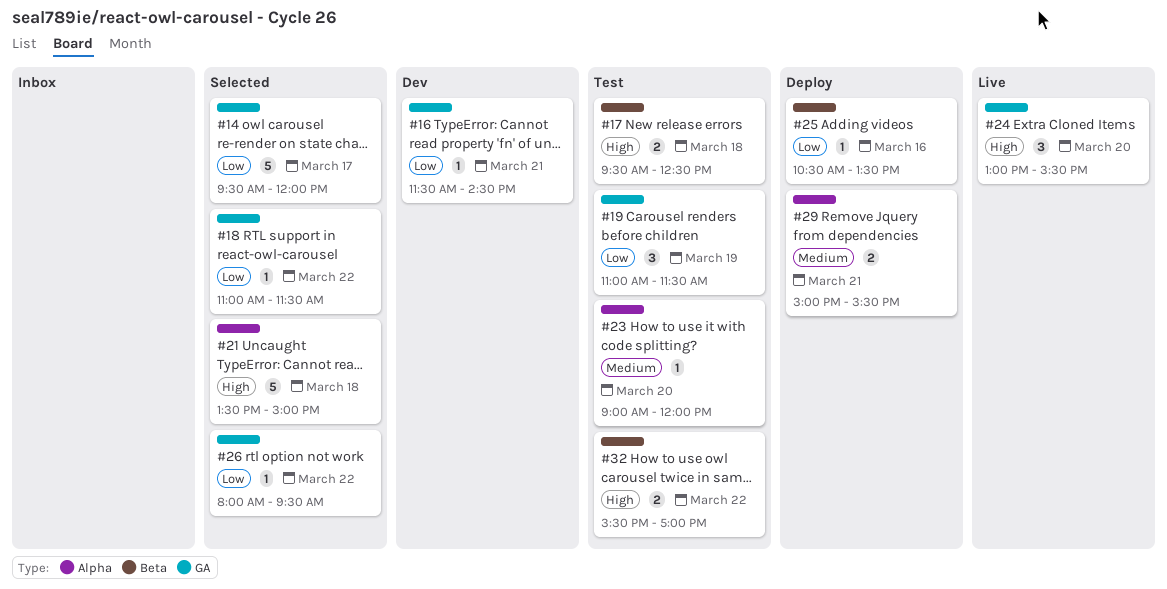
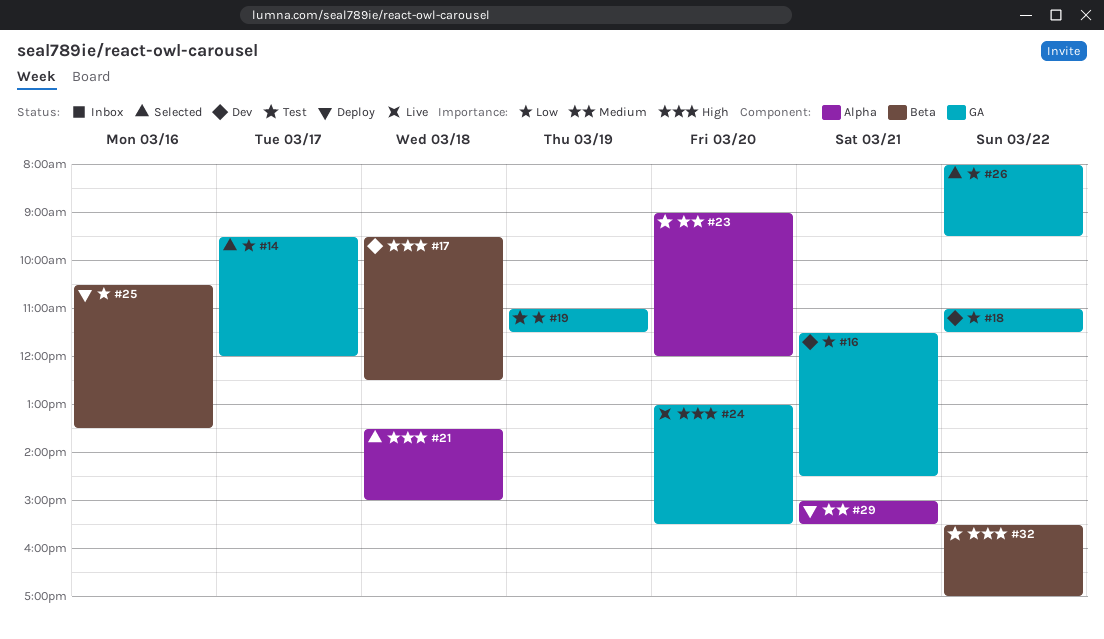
#17, status: Test -> Dev
#18, status: Selected -> Dev

